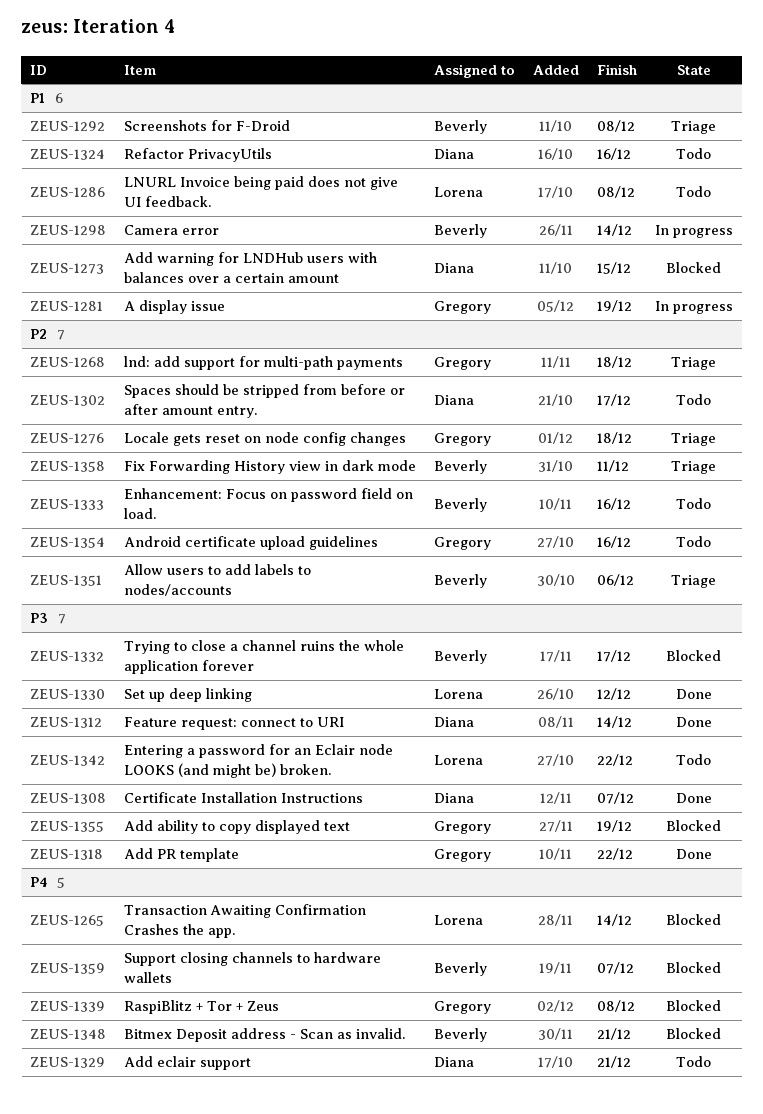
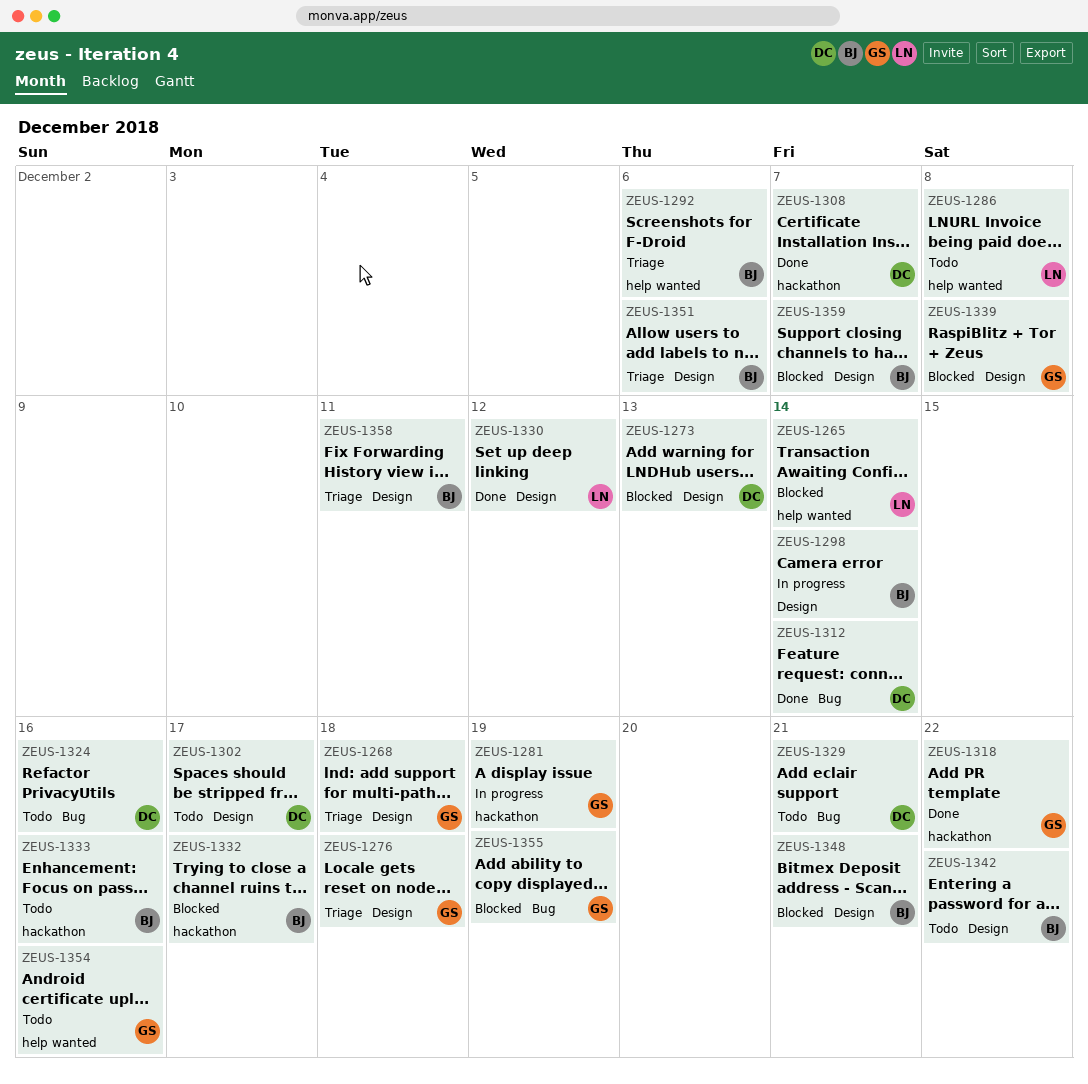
ZEUS-1273, due: Dec 15 -> Dec 13
ZEUS-1292, due: Dec 8 -> Dec 6
ZEUS-1342, owner: Lorena -> Beverly

